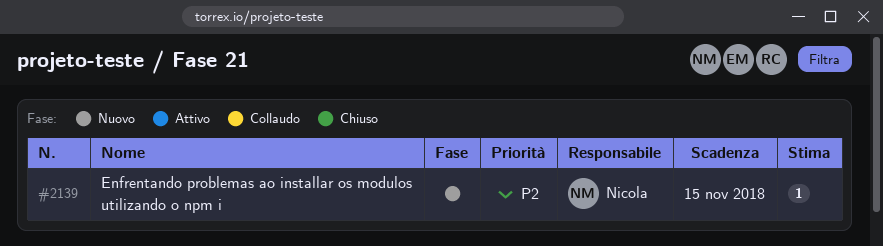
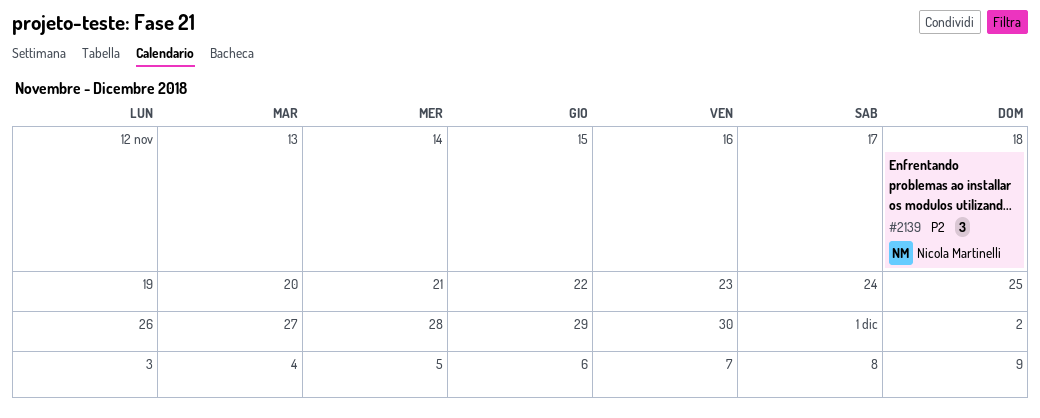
#2139, estimate: 1 -> 3
#2139, due: Nov 15 -> Nov 18

